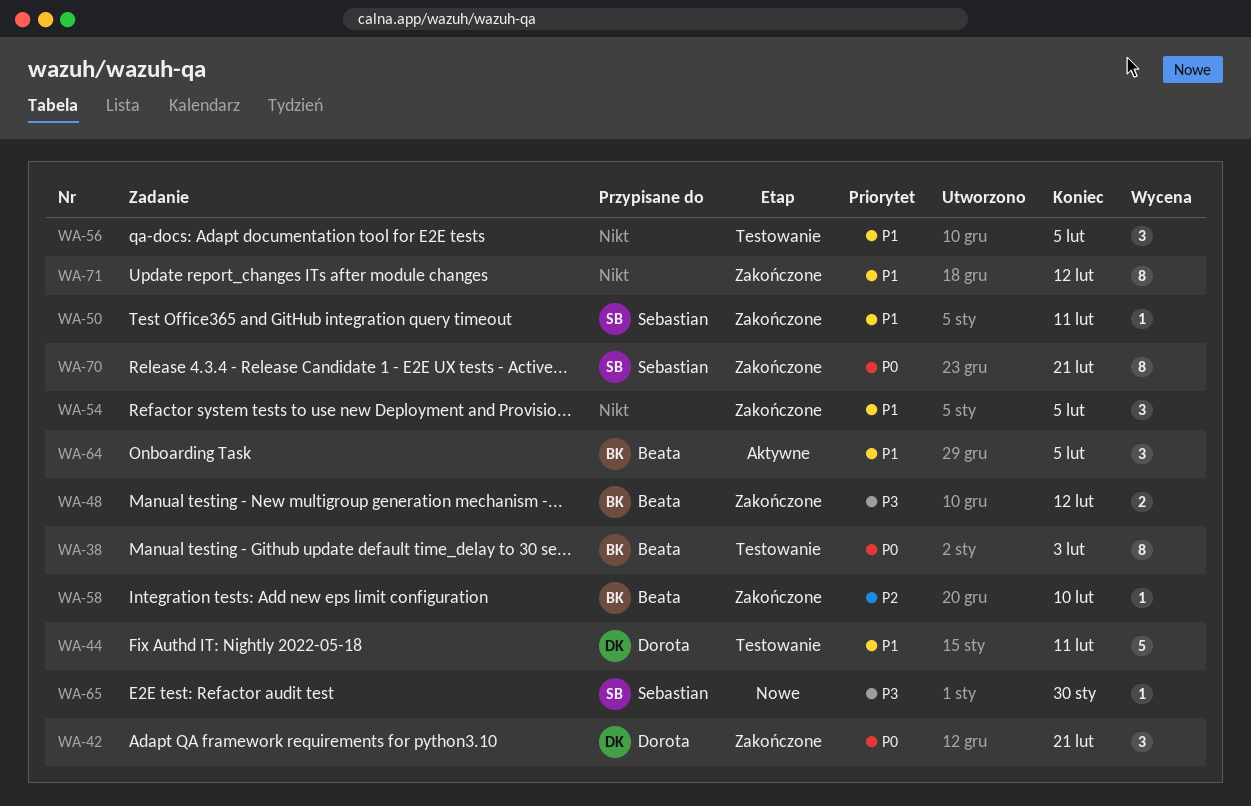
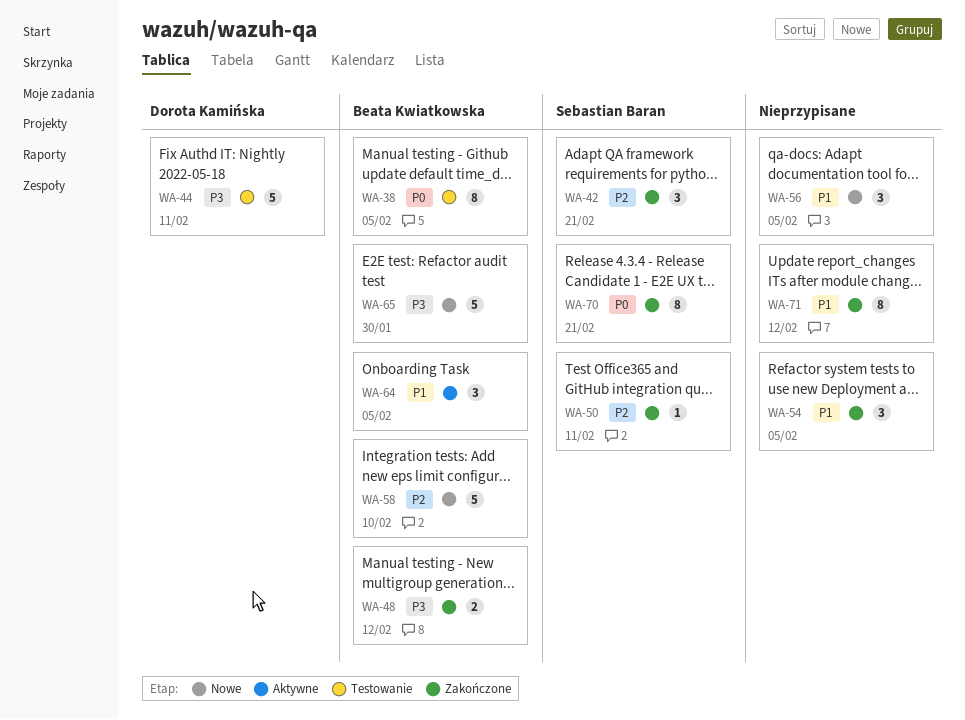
WA-38, due: Feb 3 -> Feb 5
WA-42, owner: Dorota Kamińska -> Sebastian Baran
WA-42, priority: P0 -> P2
WA-44, priority: P1 -> P3
WA-50, priority: P1 -> P2
WA-56, status: Testowanie -> Nowe
WA-58, status: Zakończone -> Nowe
WA-58, estimate: 1 -> 5
WA-65, owner: Sebastian Baran -> Beata Kwiatkowska
WA-65, estimate: 1 -> 5

